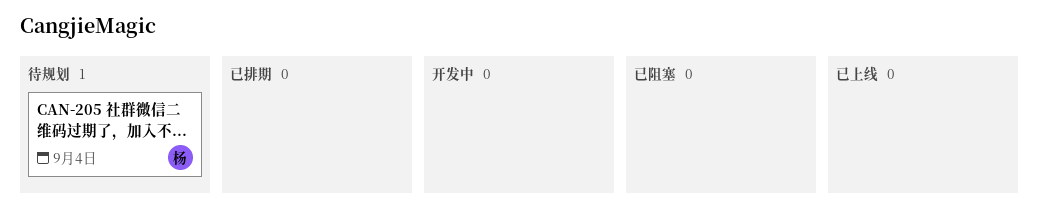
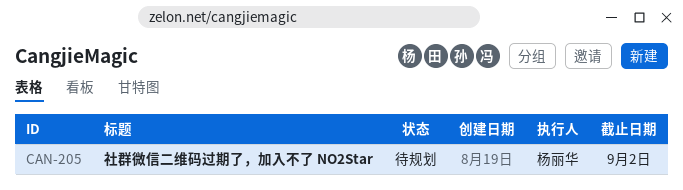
CAN-205, due: Sep 4 -> Sep 2

